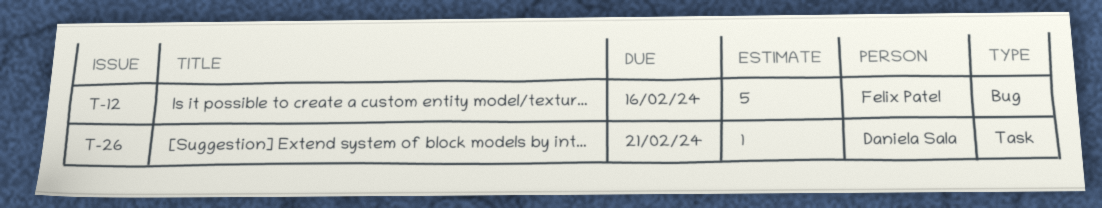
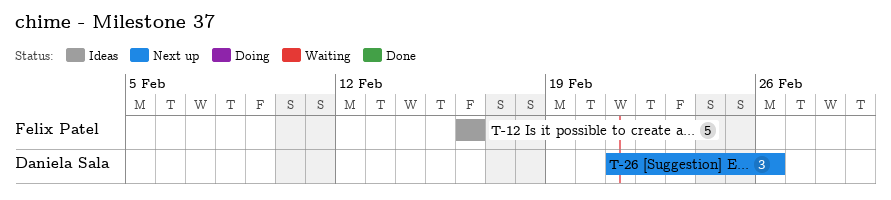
T-26, estimate: 1 -> 3
T-26, due: Feb 21 -> Feb 26

